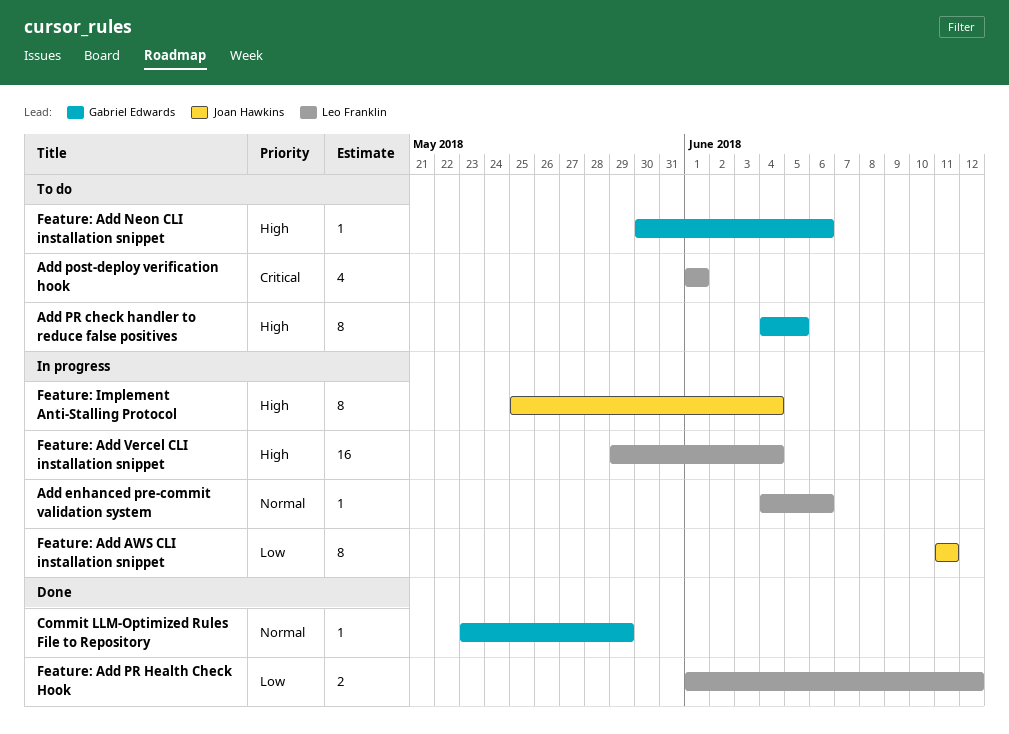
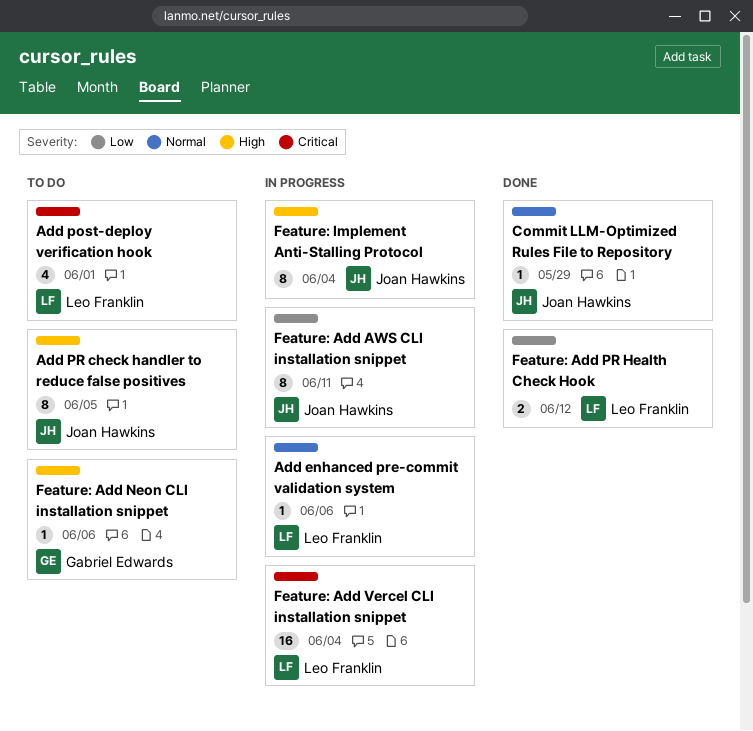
Add PR check handler to reduce false positives, owner: Gabriel Edwards -> Joan Hawkins
Commit LLM-Optimized Rules File to Repository, owner: Gabriel Edwards -> Joan Hawkins
Feature: Add Vercel CLI installation snippet, priority: High -> Critical

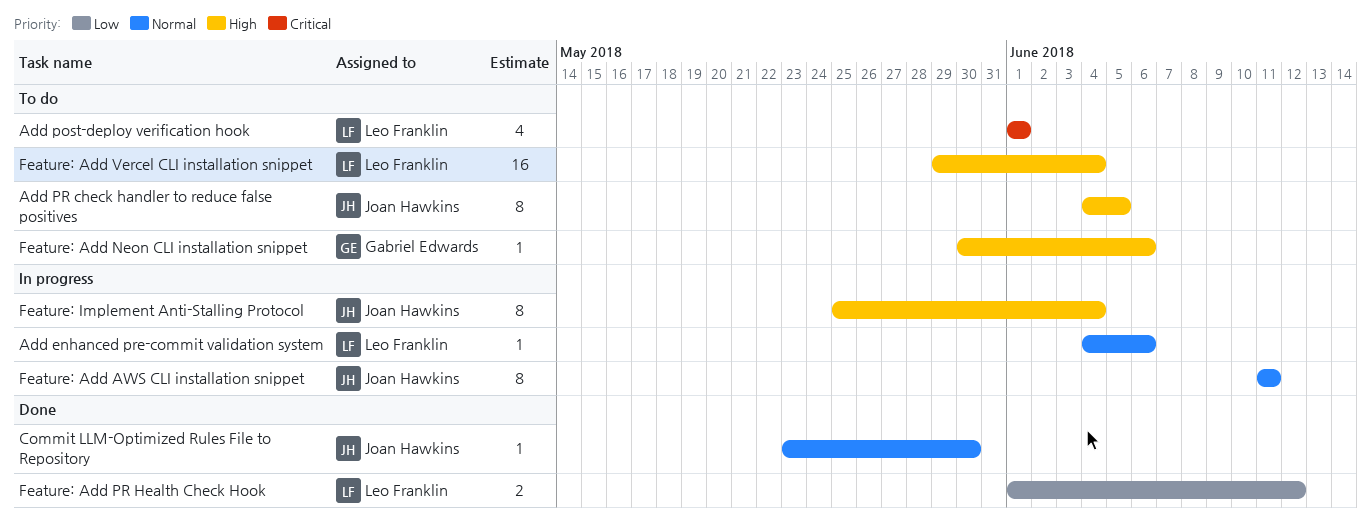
Commit LLM-Optimized Rules File to Repository, due: May 29 -> May 30
Feature: Add AWS CLI installation snippet, priority: Low -> Normal
Feature: Add Vercel CLI installation snippet, status: In progress -> To do
Feature: Add Vercel CLI installation snippet, priority: Critical -> High

